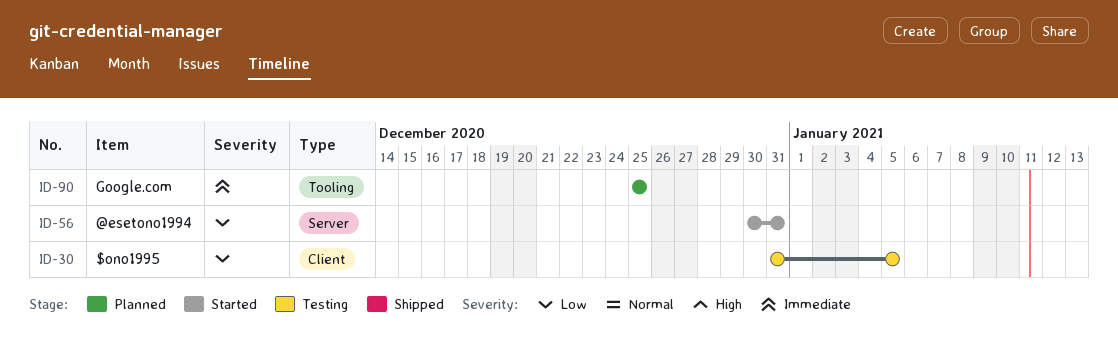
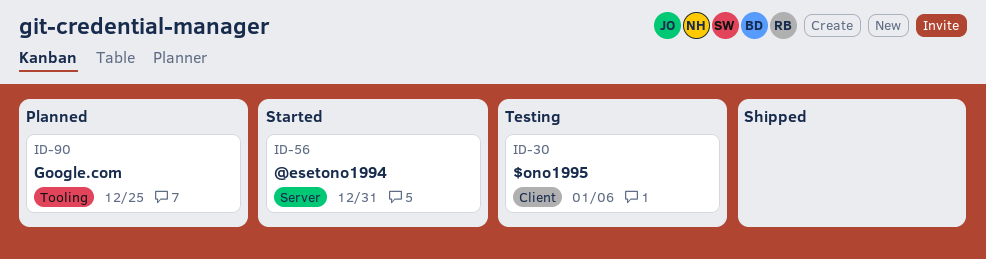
ID-30, due: Jan 5 -> Jan 6

